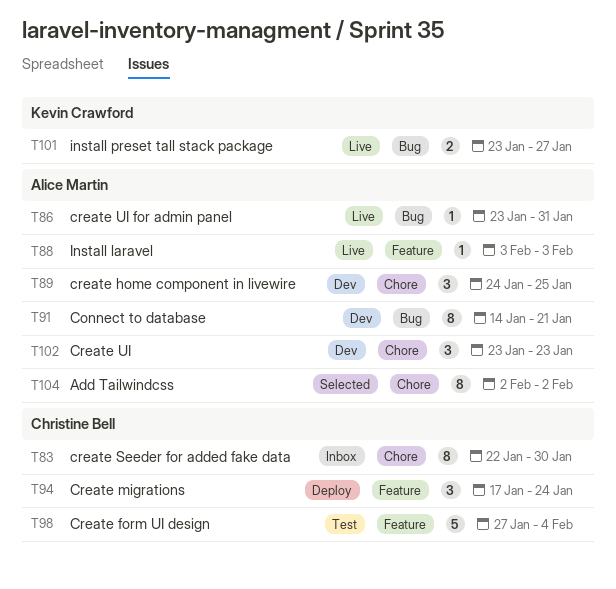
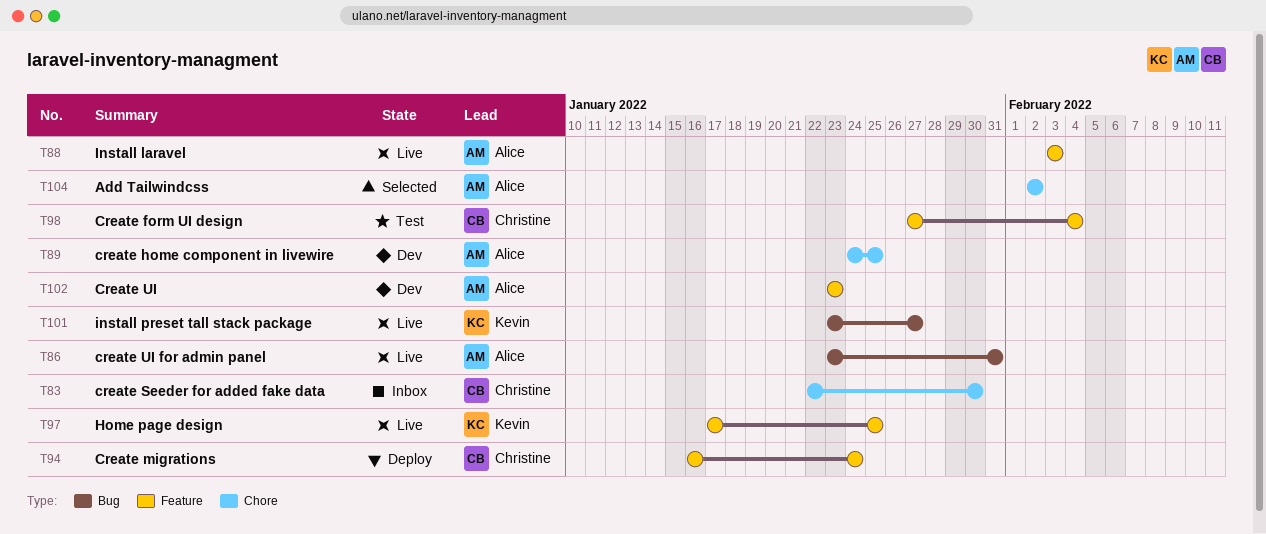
T91: present -> none
T94, start: Jan 17 -> Jan 16
T97: none -> present
T102, label: Chore -> Feature

